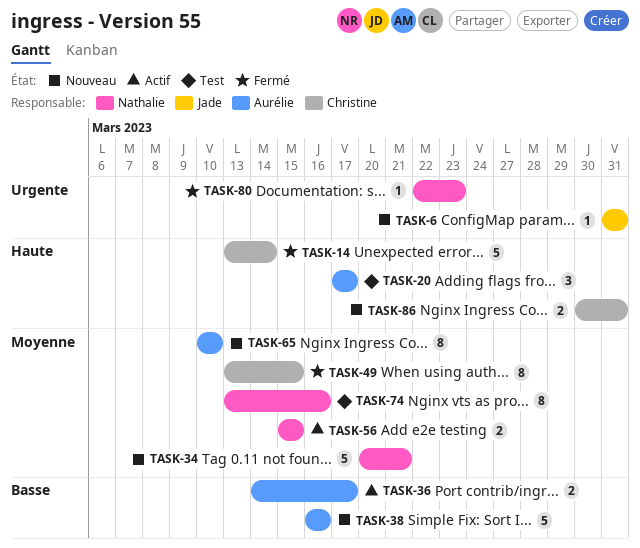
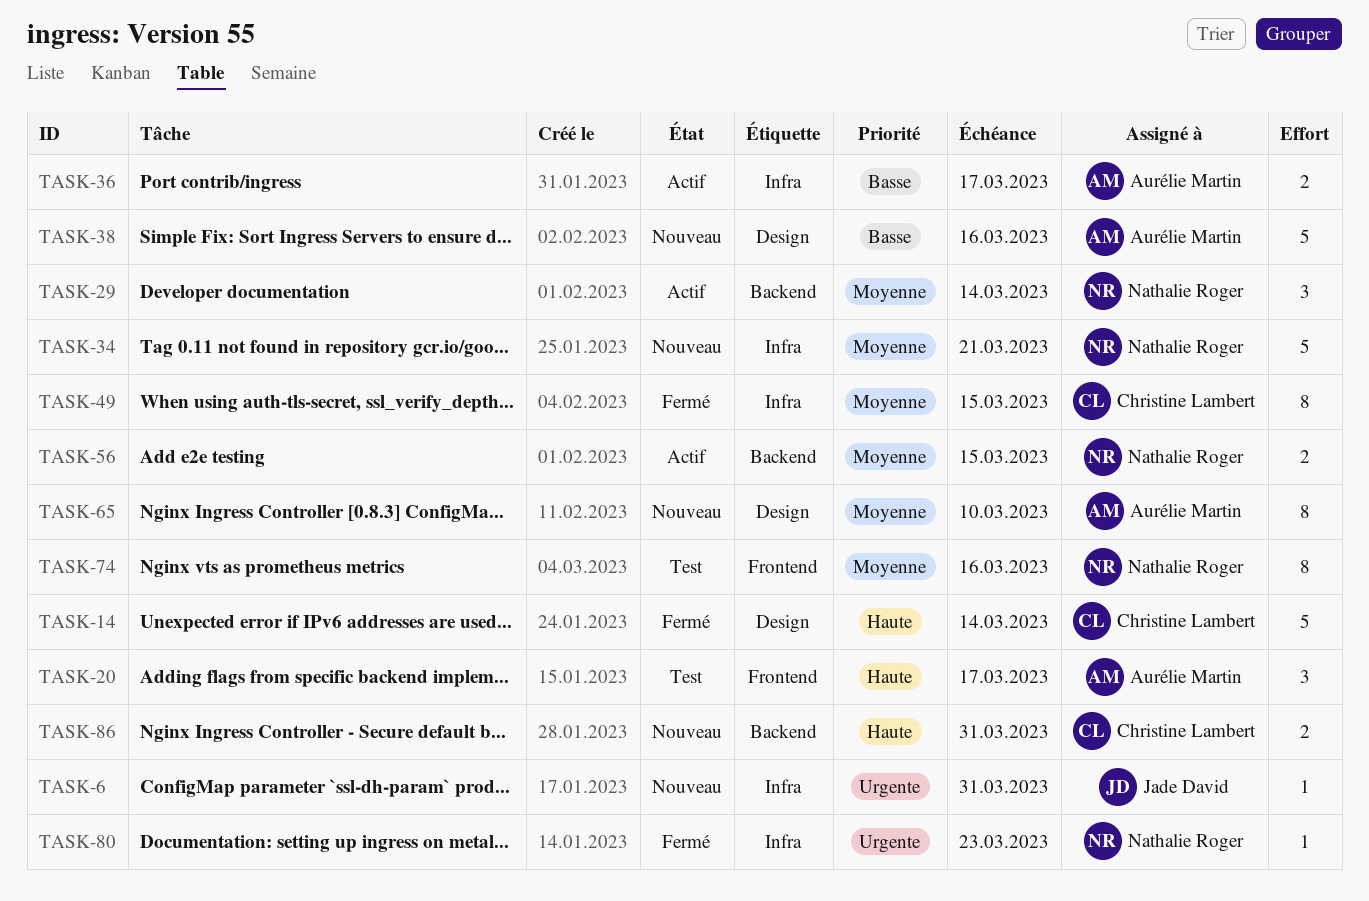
TASK-29: none -> present

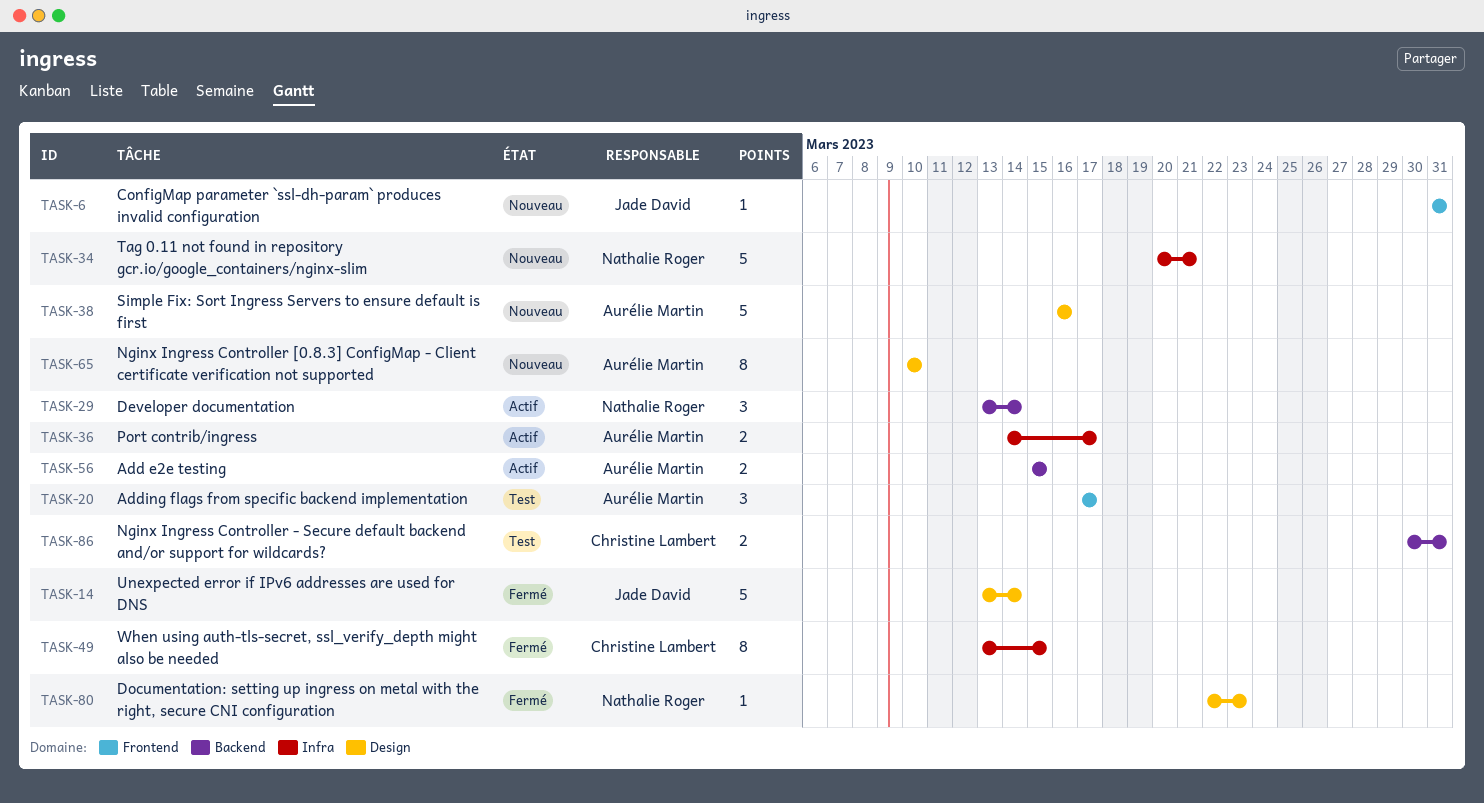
TASK-6, label: Infra -> Frontend
TASK-14, owner: Christine Lambert -> Jade David
TASK-56, owner: Nathalie Roger -> Aurélie Martin
TASK-74: present -> none
TASK-80, label: Infra -> Design
TASK-86, status: Nouveau -> Test

